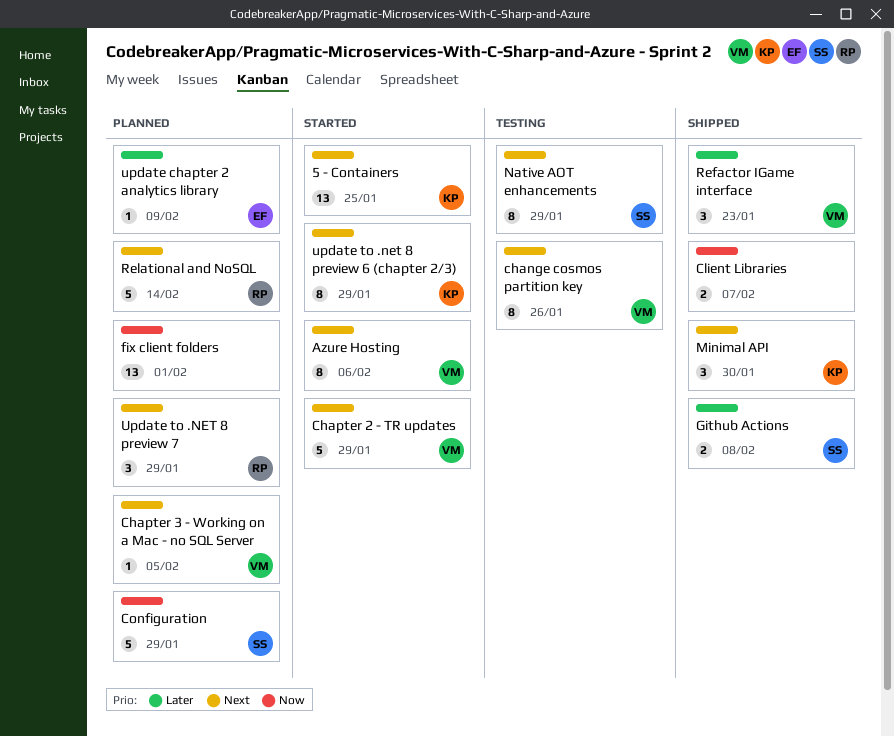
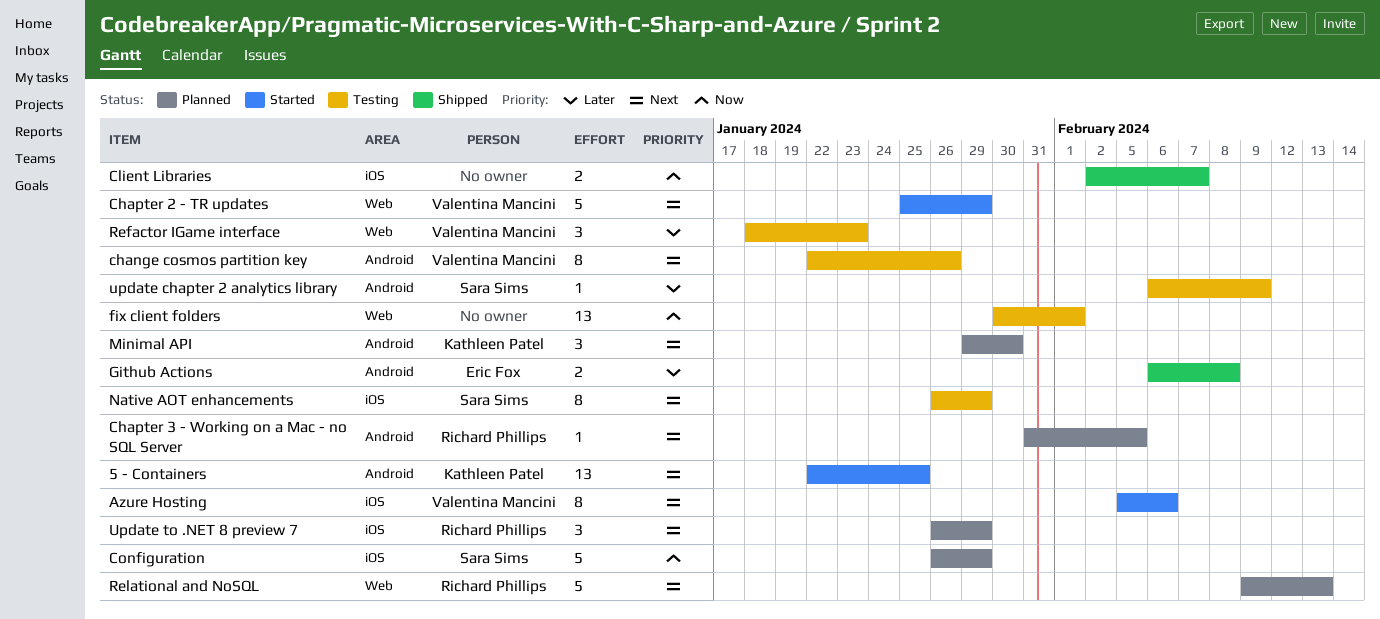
Chapter 3 - Working on a Mac - no SQL Server, owner: Valentina Mancini -> Richard Phillips
fix client folders, status: Planned -> Testing
Github Actions, owner: Sara Sims -> Eric Fox
Minimal API, status: Shipped -> Planned
Refactor IGame interface, status: Shipped -> Testing
Relational and NoSQL, due: Feb 14 -> Feb 13
update chapter 2 analytics library, status: Planned -> Testing
update chapter 2 analytics library, owner: Eric Fox -> Sara Sims
update to .net 8 preview 6 (chapter 2/3): present -> none

